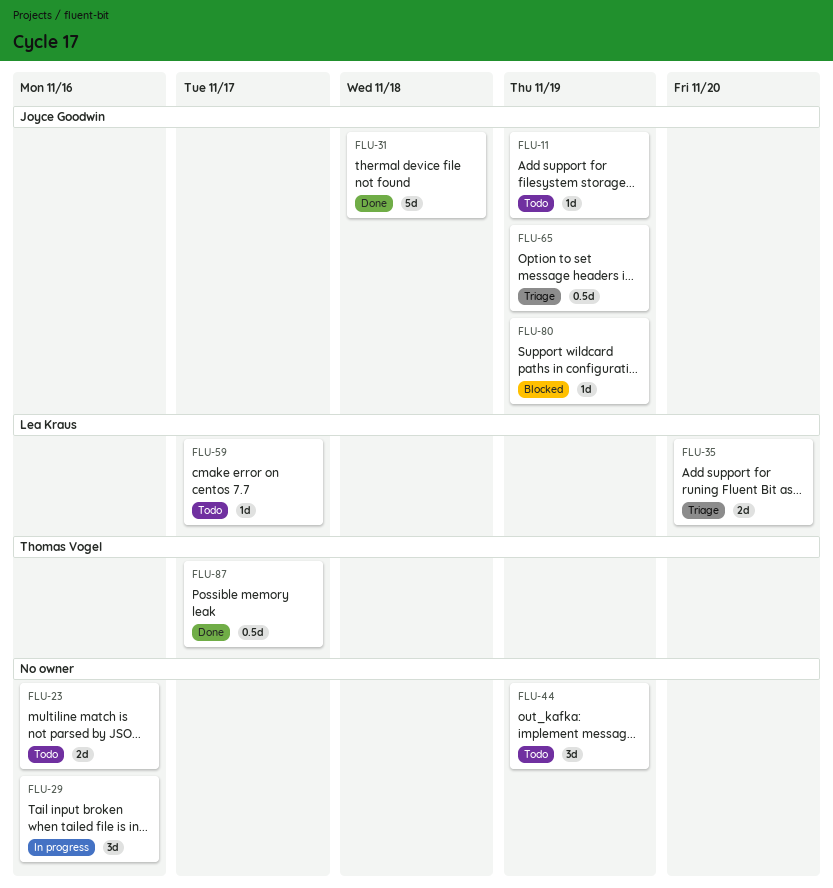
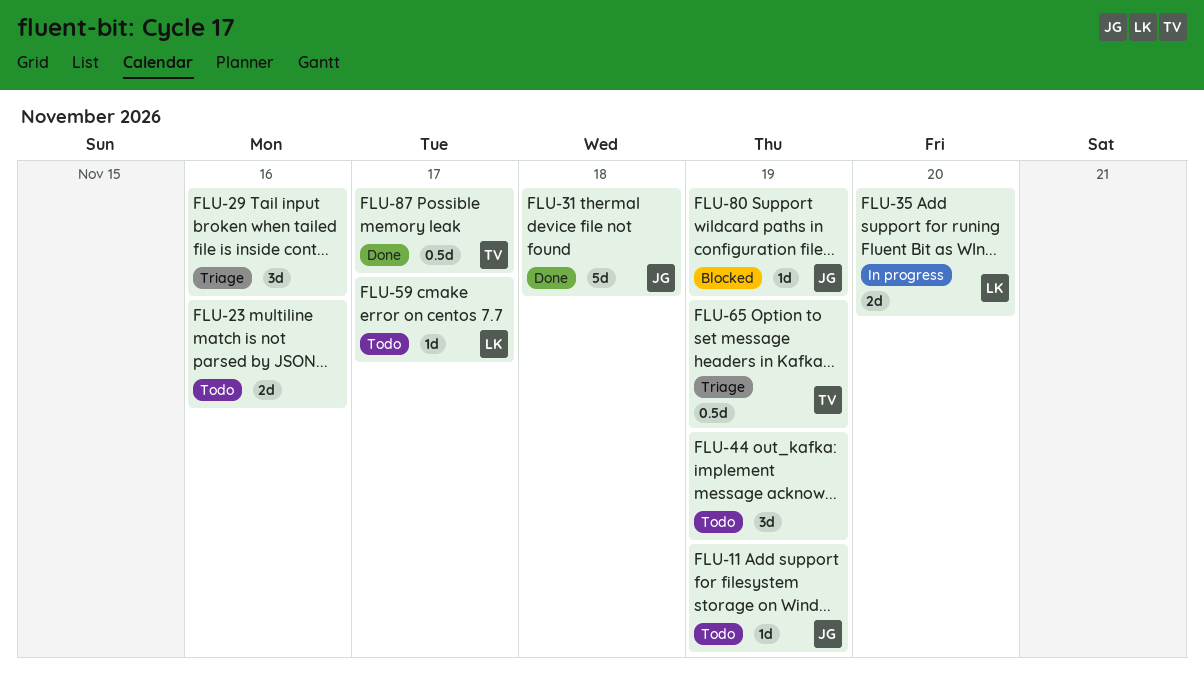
FLU-29, status: In progress -> Triage
FLU-35, status: Triage -> In progress
FLU-65, owner: Joyce Goodwin -> Thomas Vogel

